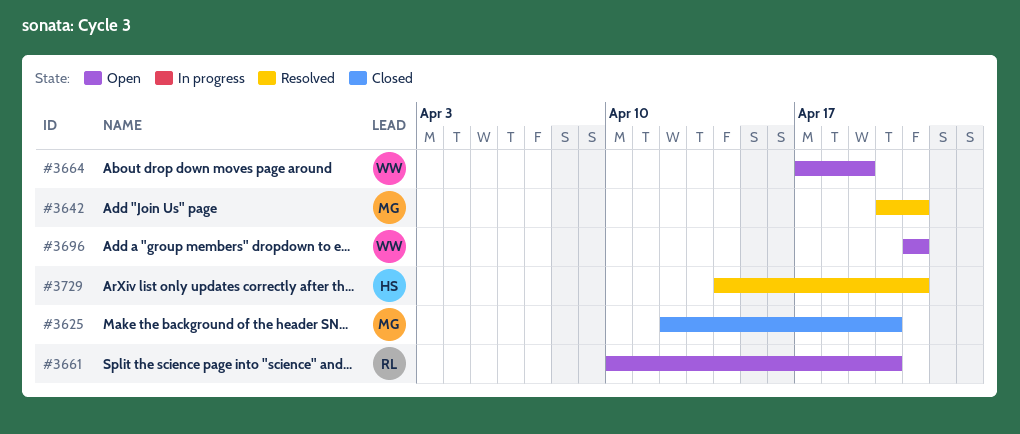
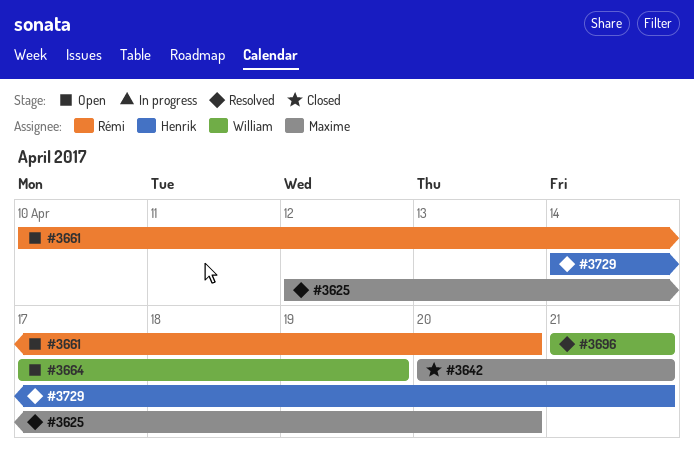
#3625, status: Closed -> Resolved
#3642, status: Resolved -> Closed
#3696, status: Open -> Resolved

